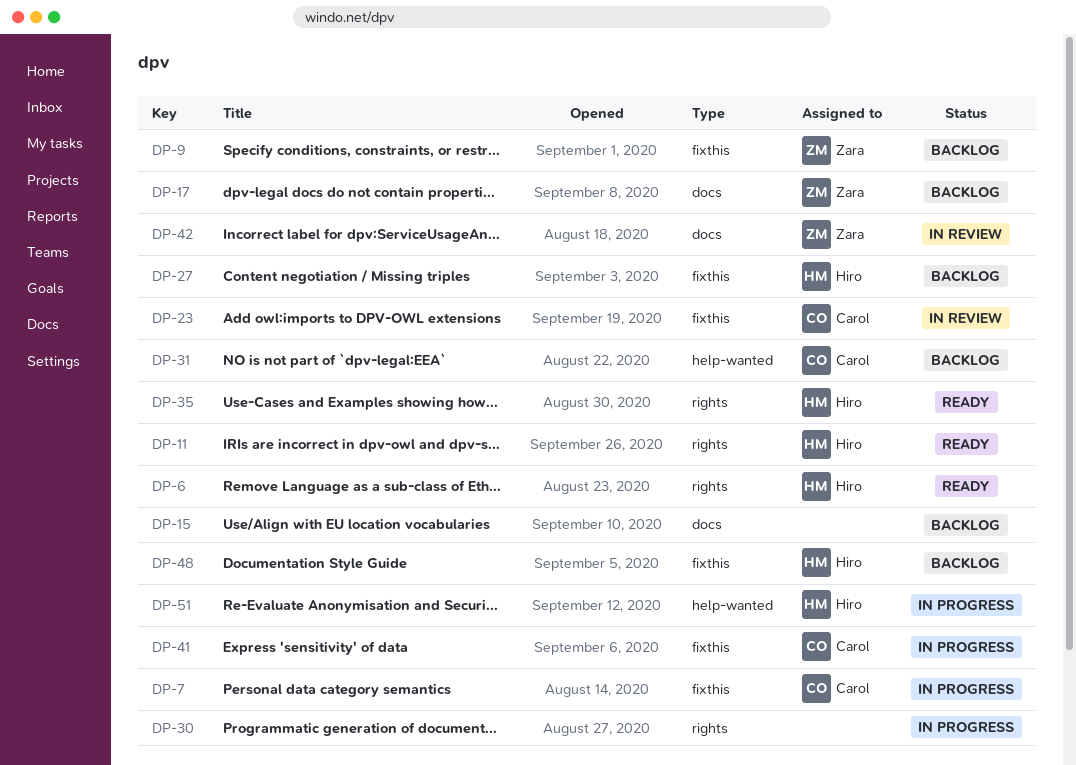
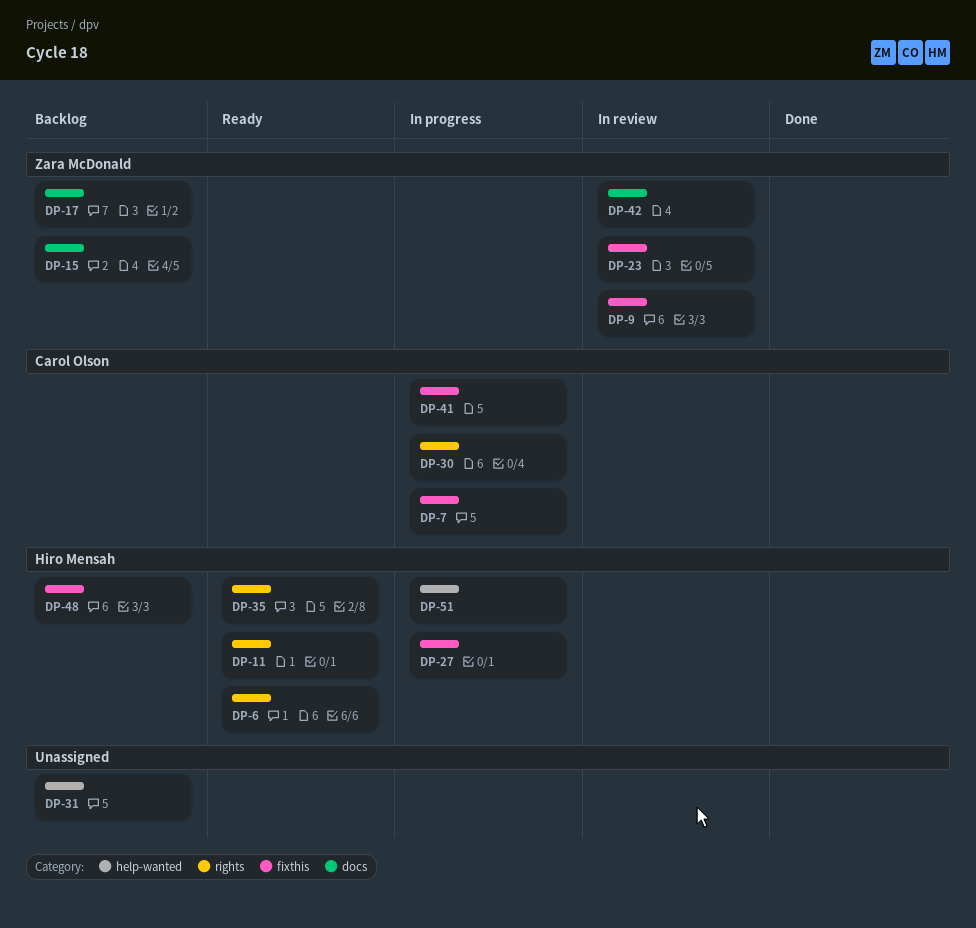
DP-9, status: Backlog -> In review
DP-15, owner: none -> Zara McDonald
DP-23, owner: Carol Olson -> Zara McDonald
DP-27, status: Backlog -> In progress
DP-30, owner: none -> Carol Olson
DP-31, owner: Carol Olson -> none

